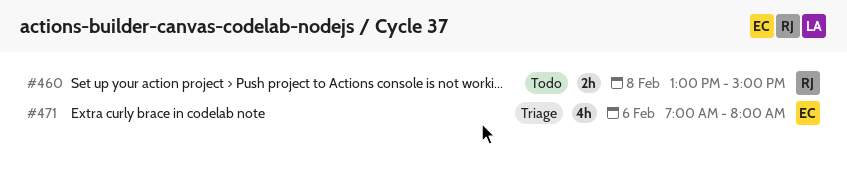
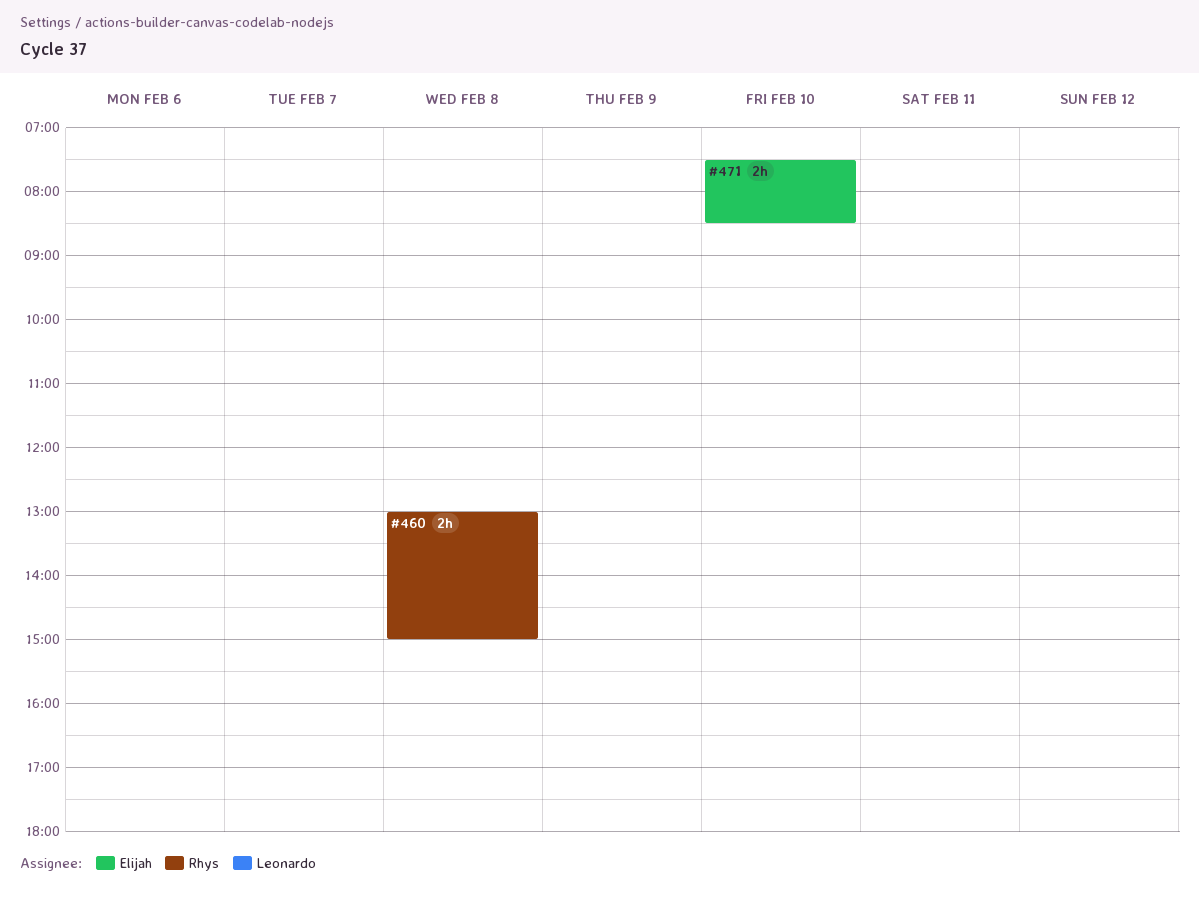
#471, estimate: 4h -> 2h
#471, day: Feb 6 -> Feb 10
#471, begins: 07:00 -> 07:30
#471, ends: 08:00 -> 08:30

